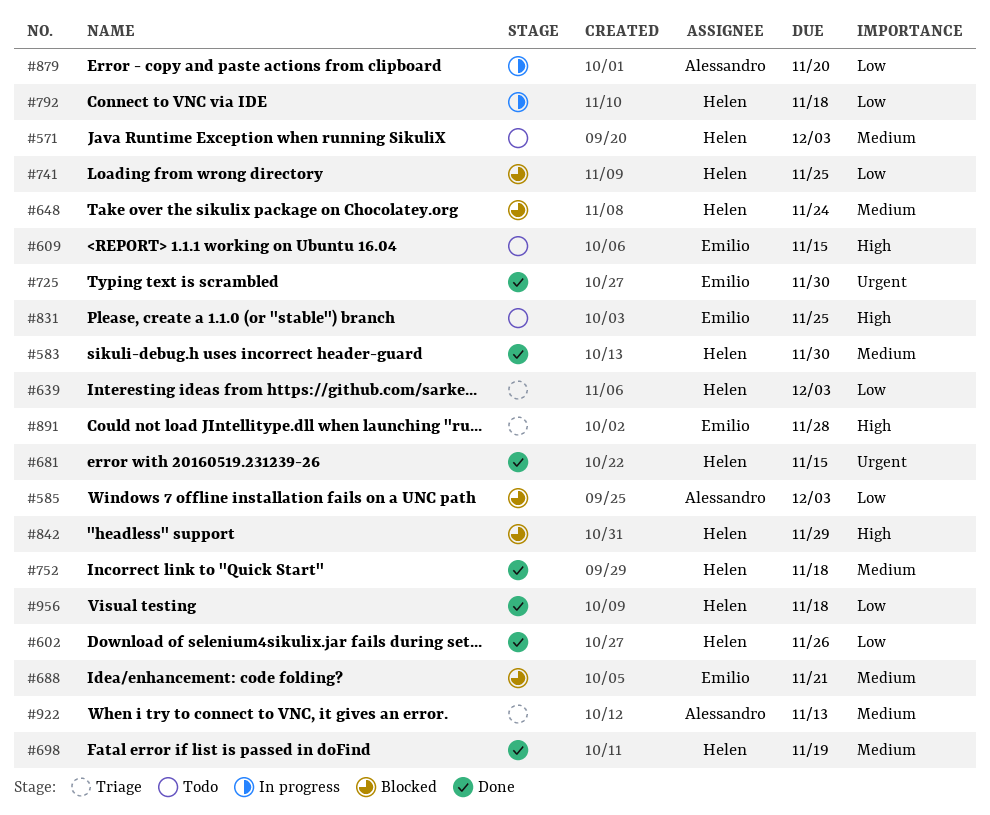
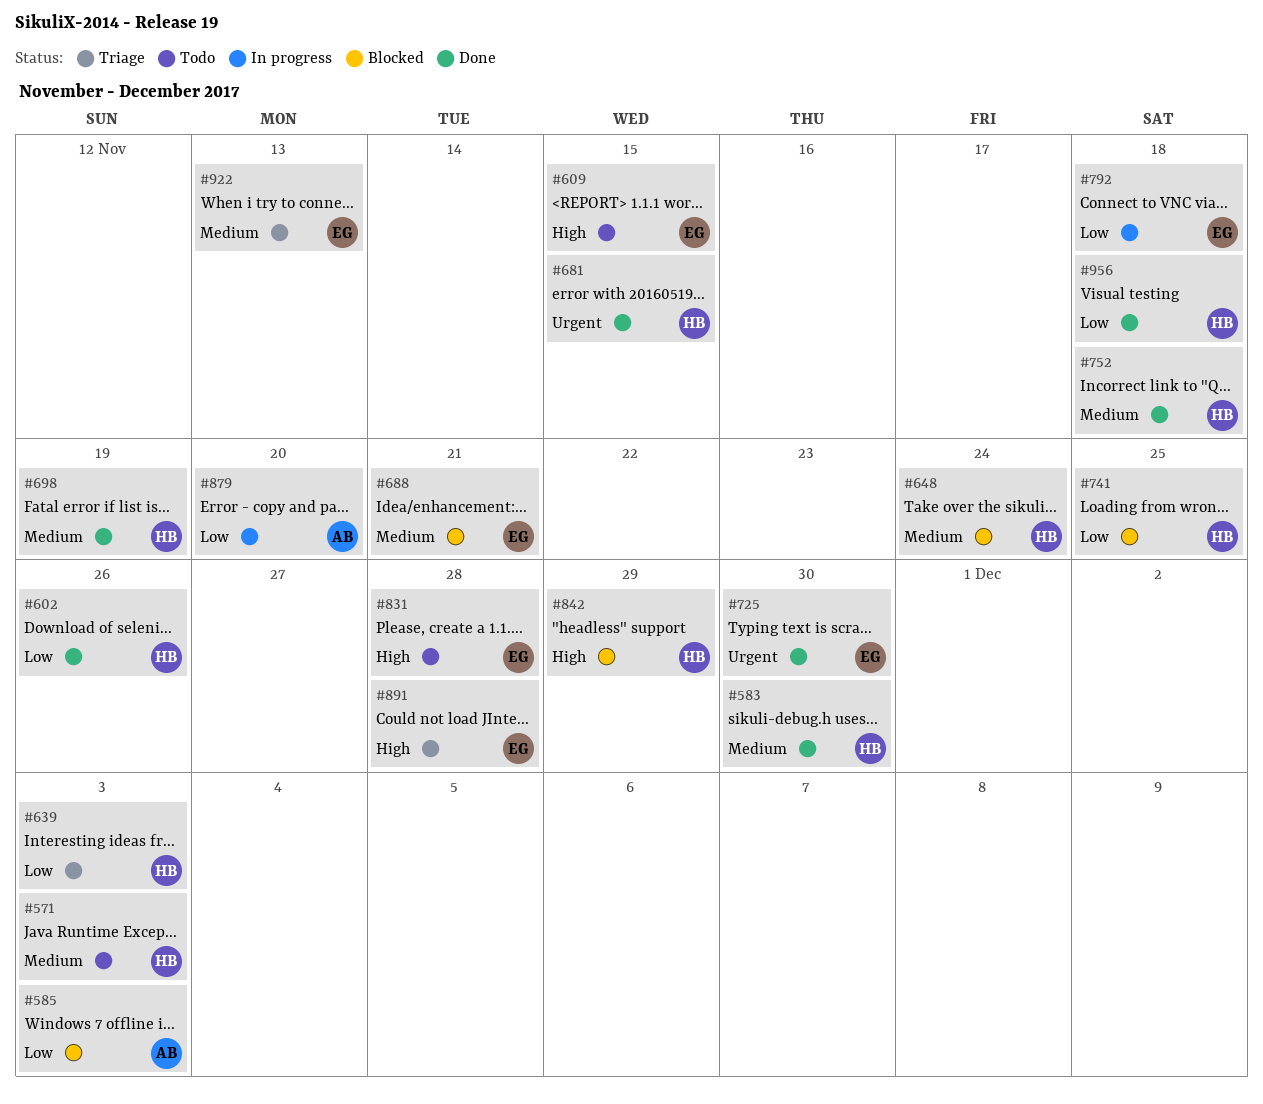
#792, owner: Helen -> Emilio
#831, due: Nov 25 -> Nov 28
#922, owner: Alessandro -> Emilio

